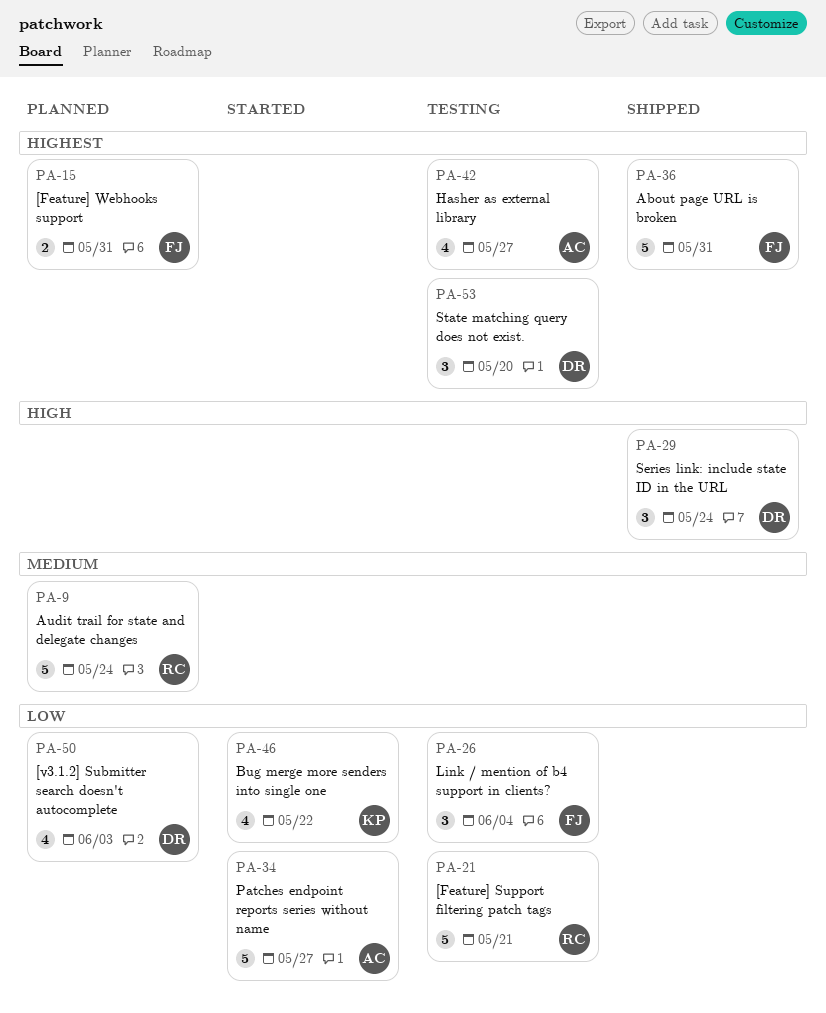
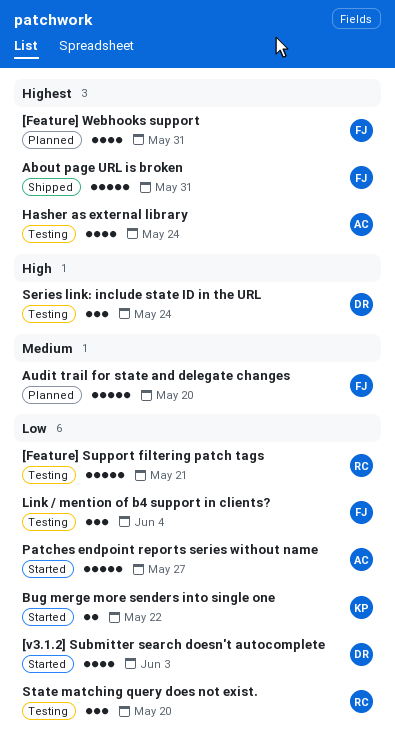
[Feature] Webhooks support, estimate: 2 -> 4
[v3.1.2] Submitter search doesn't autocomplete, status: Planned -> Started
Audit trail for state and delegate changes, owner: RC -> FJ
Audit trail for state and delegate changes, due: May 24 -> May 20
Bug merge more senders into single one, estimate: 4 -> 2
Hasher as external library, due: May 27 -> May 24
Series link: include state ID in the URL, status: Shipped -> Testing
State matching query does not exist., owner: DR -> RC
State matching query does not exist., priority: Highest -> Low

